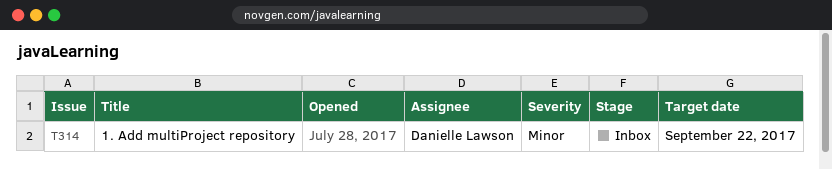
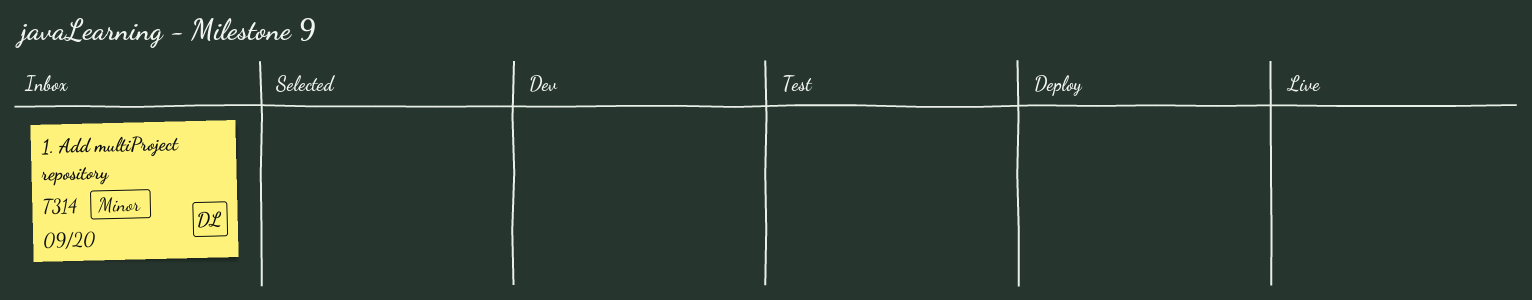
T314, due: Sep 22 -> Sep 20

